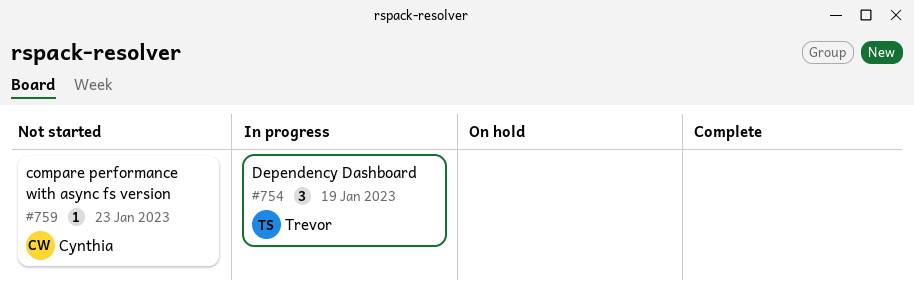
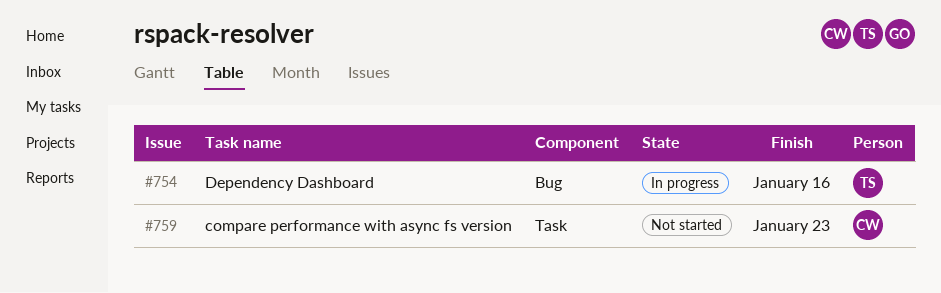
#754, due: Jan 19 -> Jan 16

